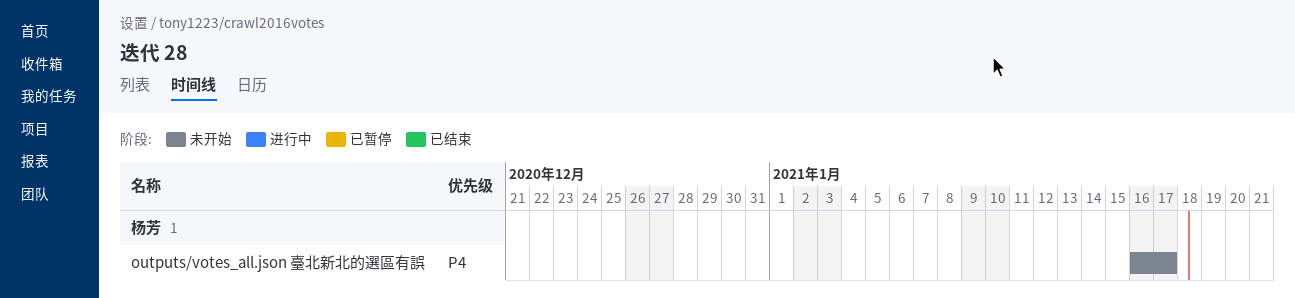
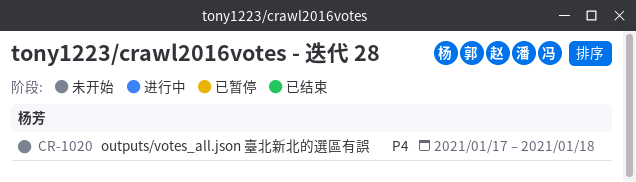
outputs/votes_all.json 臺北新北的選區有誤, start: Jan 16 -> Jan 17
outputs/votes_all.json 臺北新北的選區有誤, due: Jan 17 -> Jan 18

